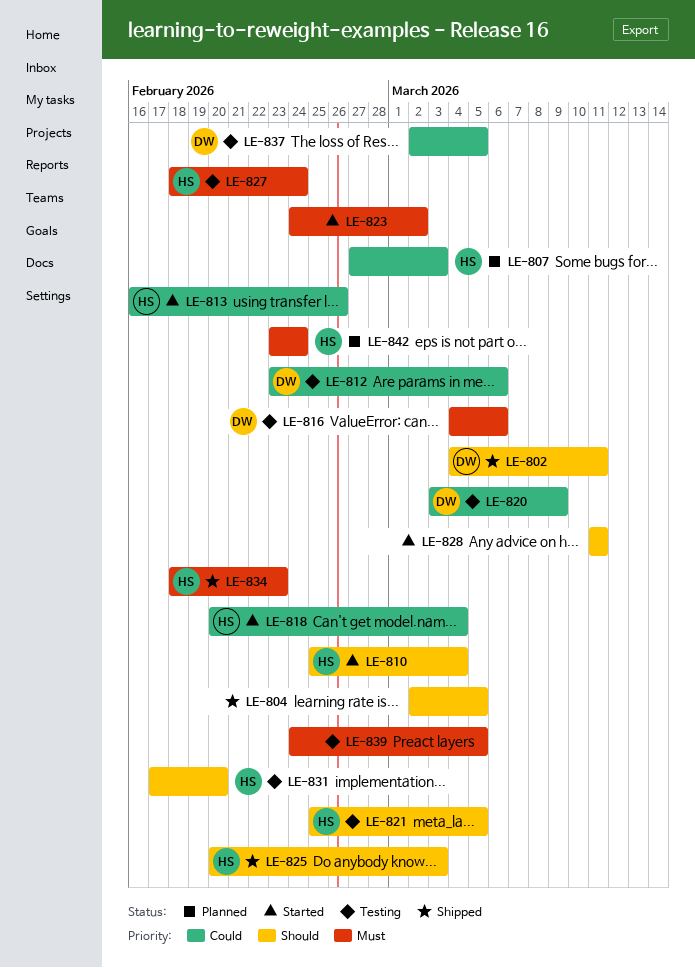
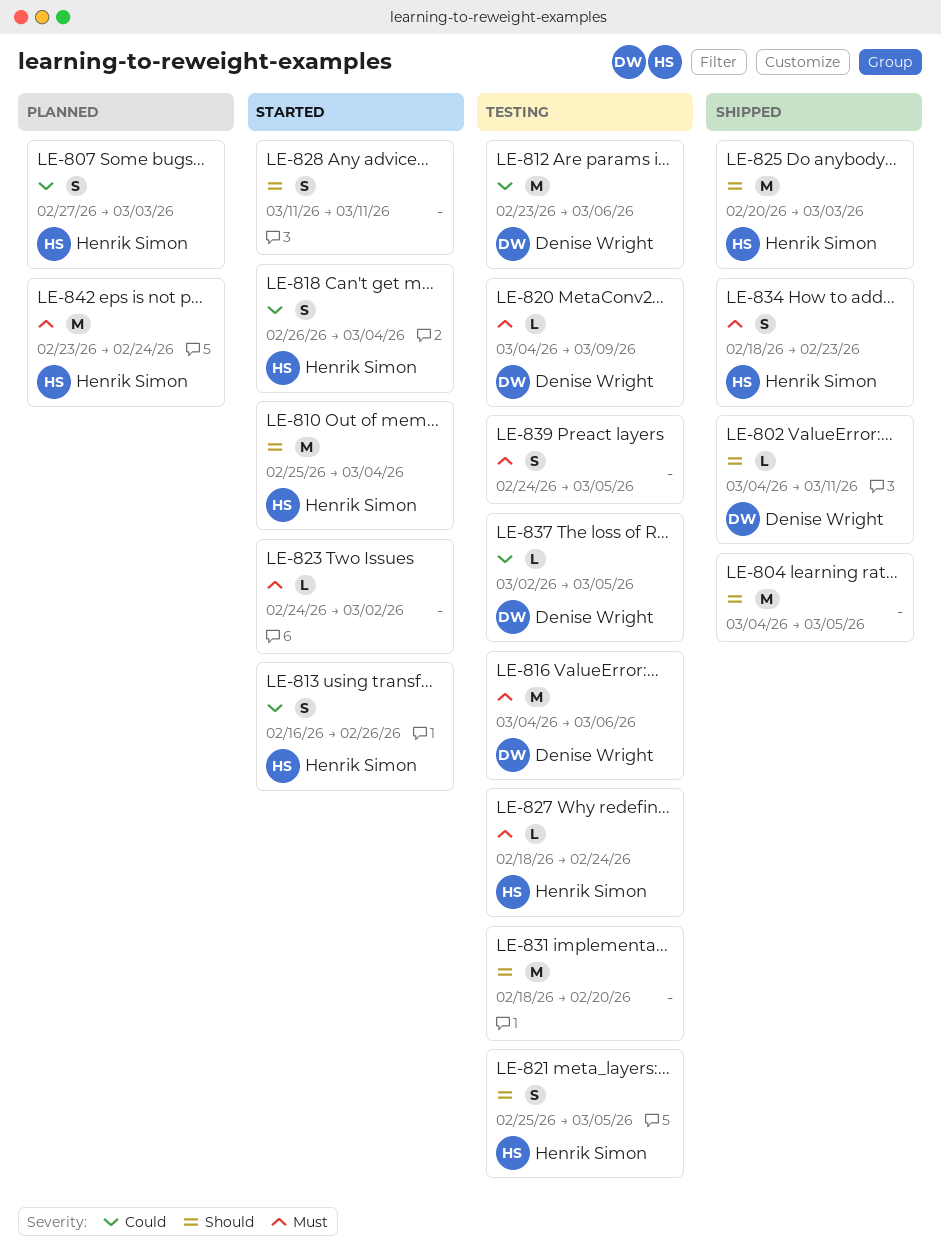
LE-804, start: Mar 2 -> Mar 4
LE-818, start: Feb 20 -> Feb 26
LE-820, priority: Could -> Must
LE-820, start: Mar 3 -> Mar 4
LE-831, owner: Henrik Simon -> none
LE-831, start: Feb 17 -> Feb 18

